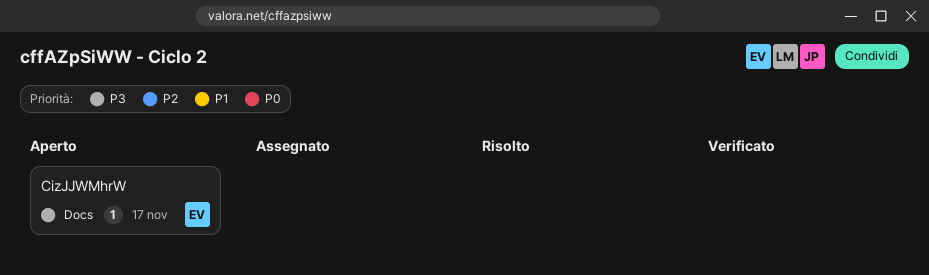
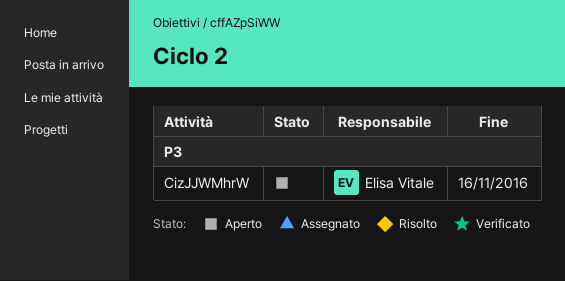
CizJJWMhrW, due: Nov 17 -> Nov 16

